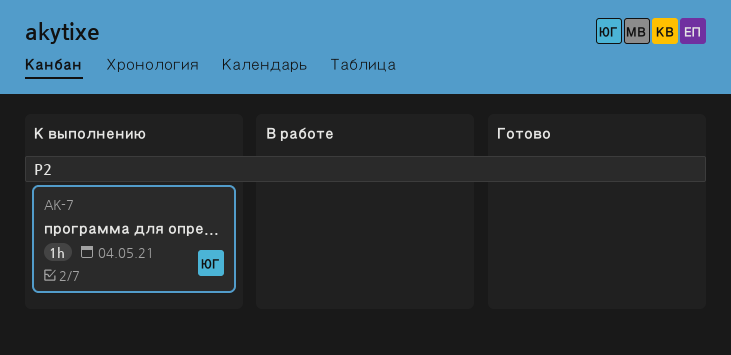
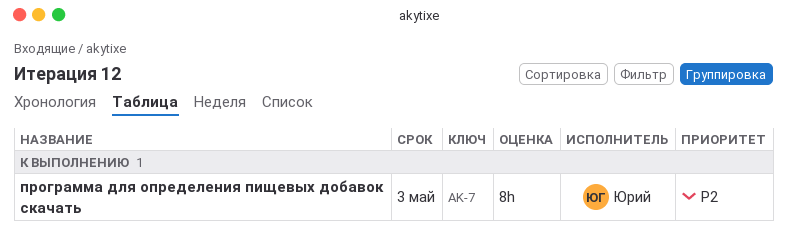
AK-7, estimate: 1h -> 8h
AK-7, due: May 4 -> May 3

